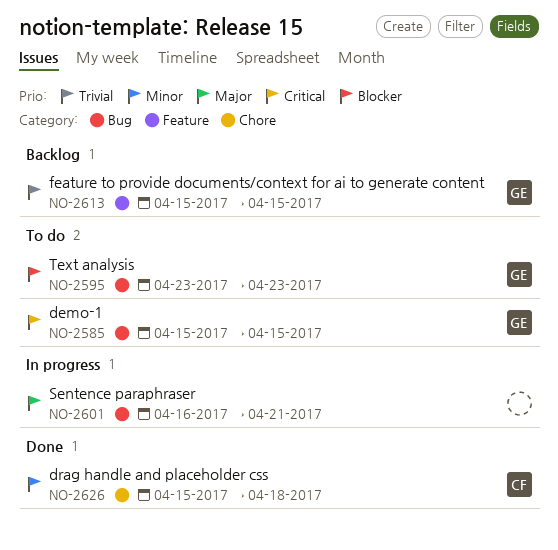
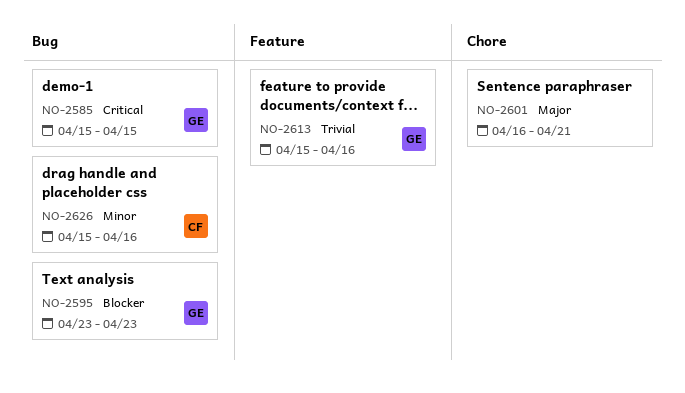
NO-2601, label: Bug -> Chore
NO-2613, due: Apr 15 -> Apr 16
NO-2626, label: Chore -> Bug
NO-2626, due: Apr 18 -> Apr 16

